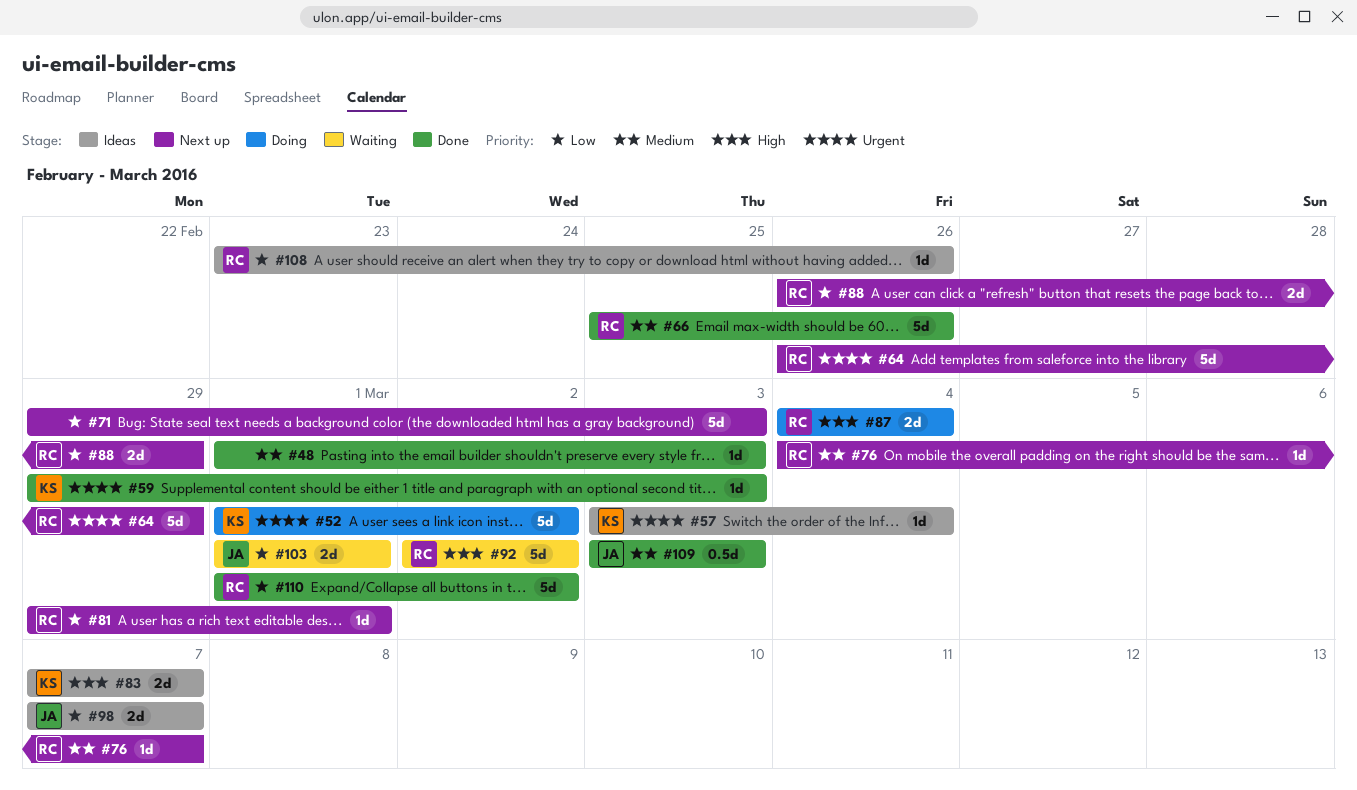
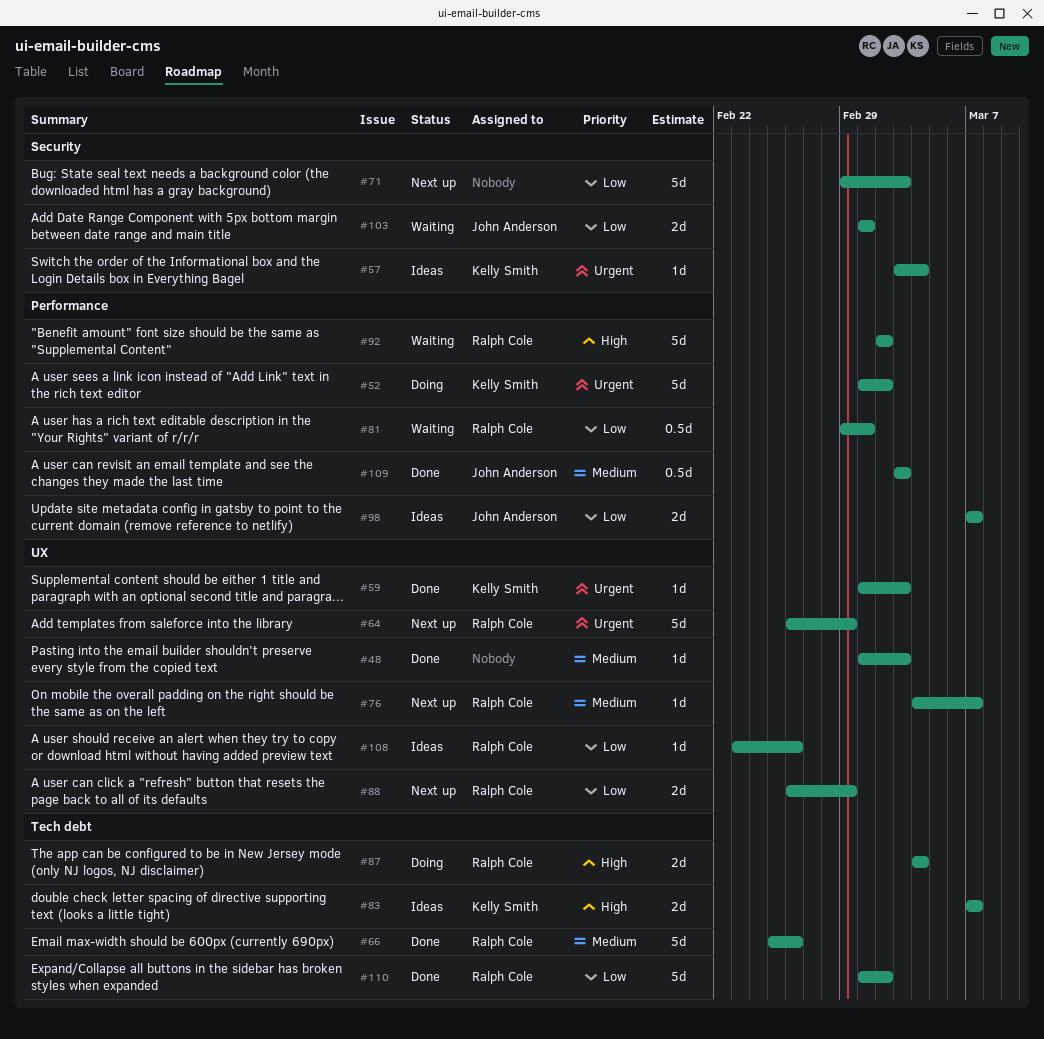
#59, start: Feb 29 -> Mar 1
#81, status: Next up -> Waiting
#81, estimate: 1d -> 0.5d

